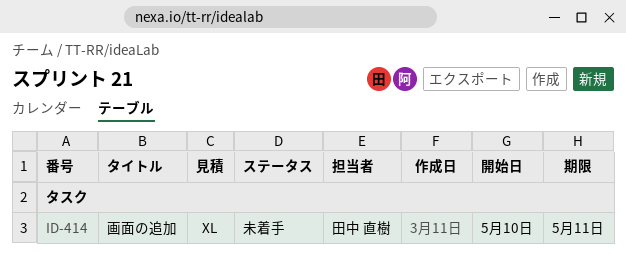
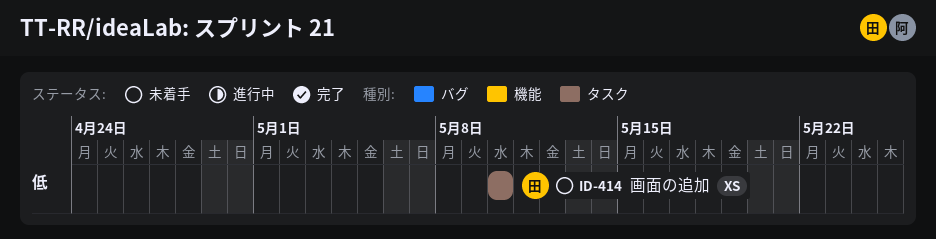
ID-414, estimate: XL -> XS
ID-414, due: May 11 -> May 10

